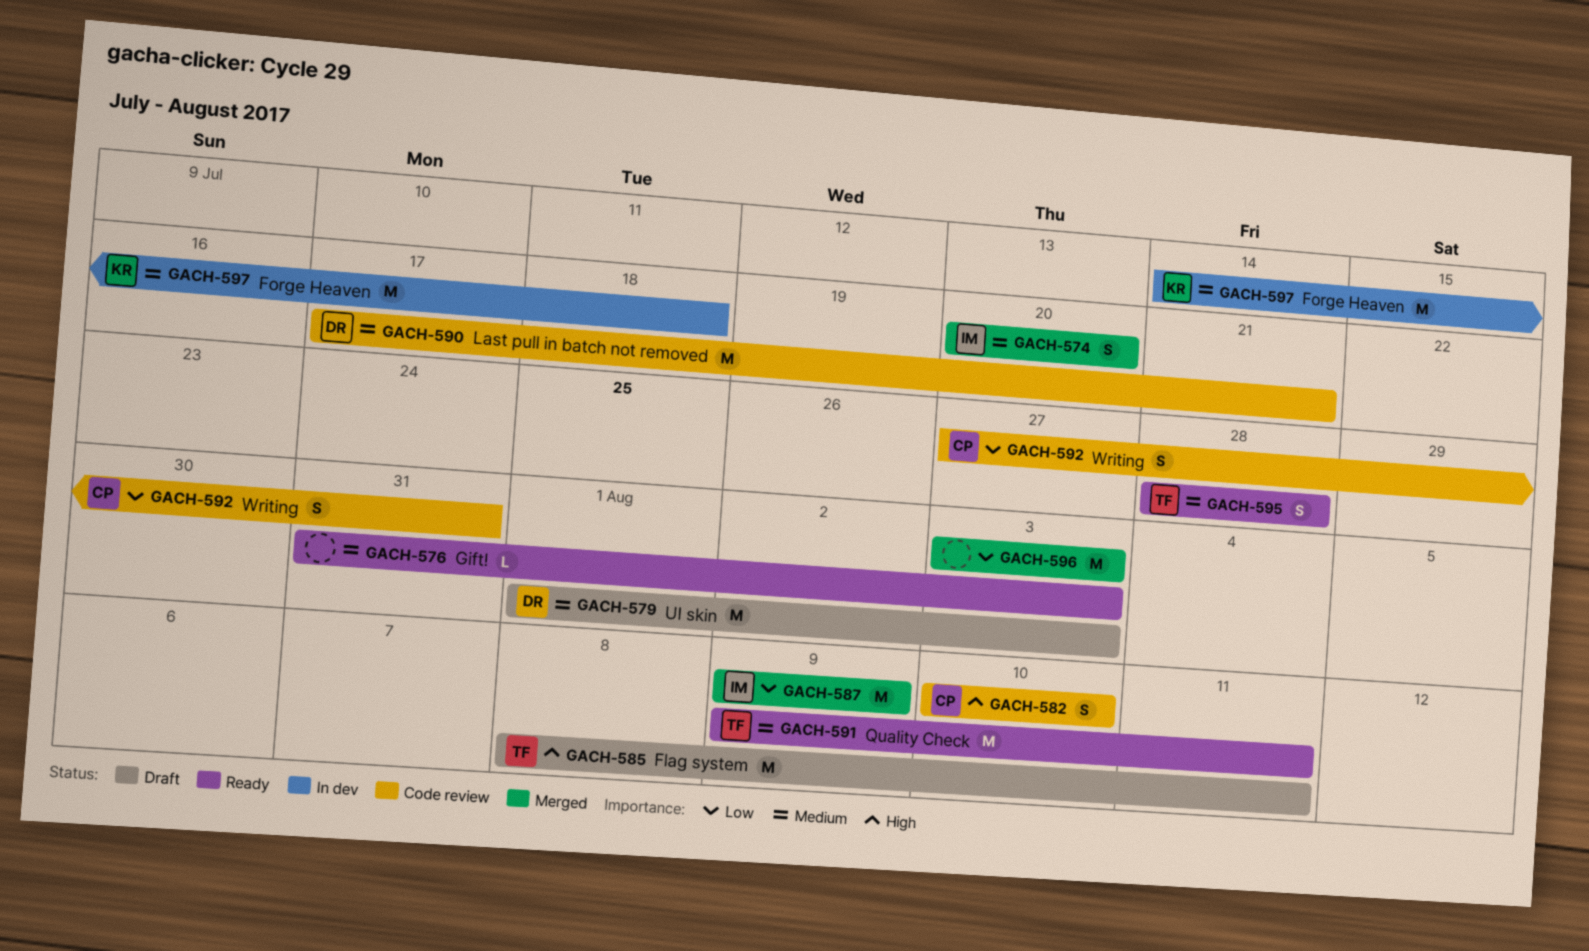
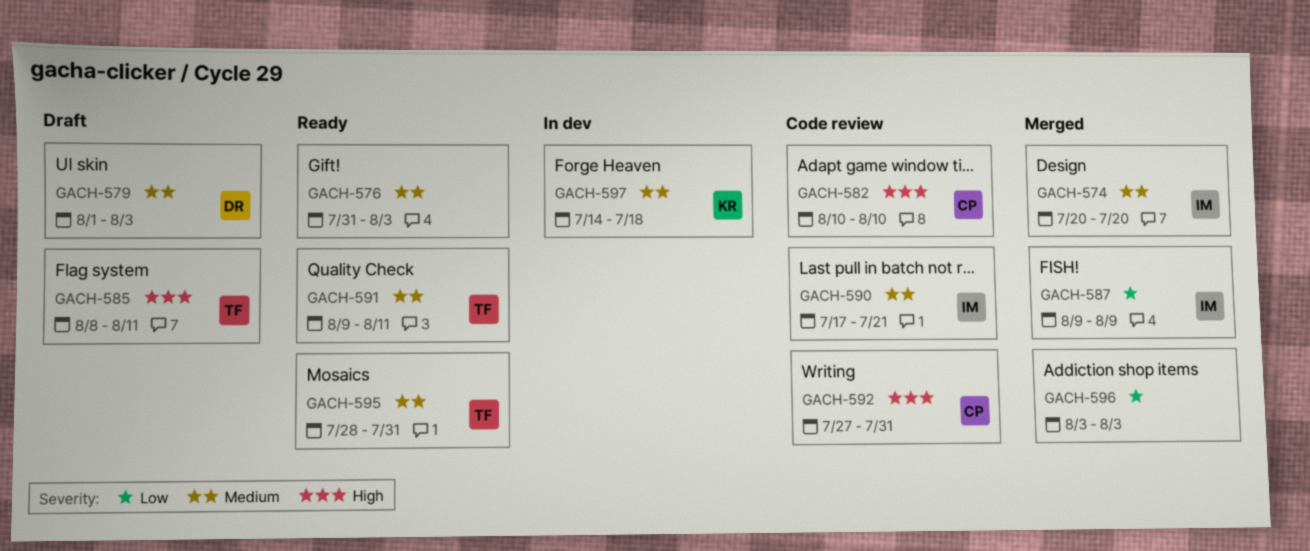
GACH-590, owner: DR -> IM
GACH-592, priority: Low -> High
GACH-595, due: Jul 28 -> Jul 31

